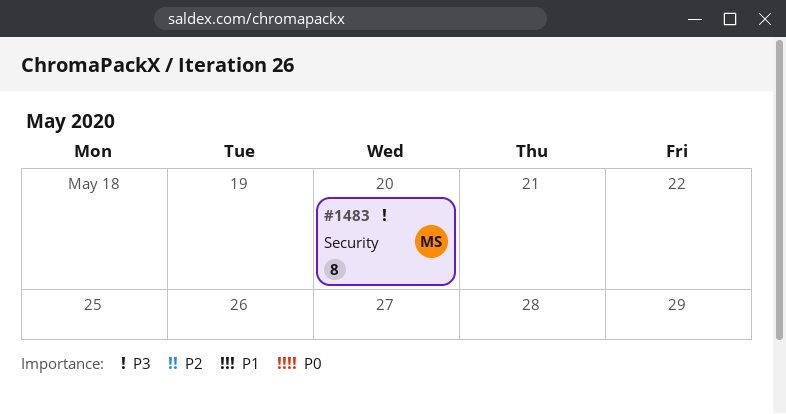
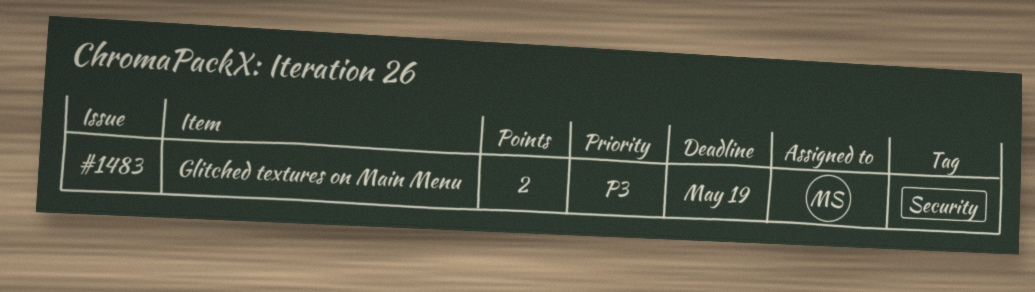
#1483, estimate: 8 -> 2
#1483, due: May 20 -> May 19

